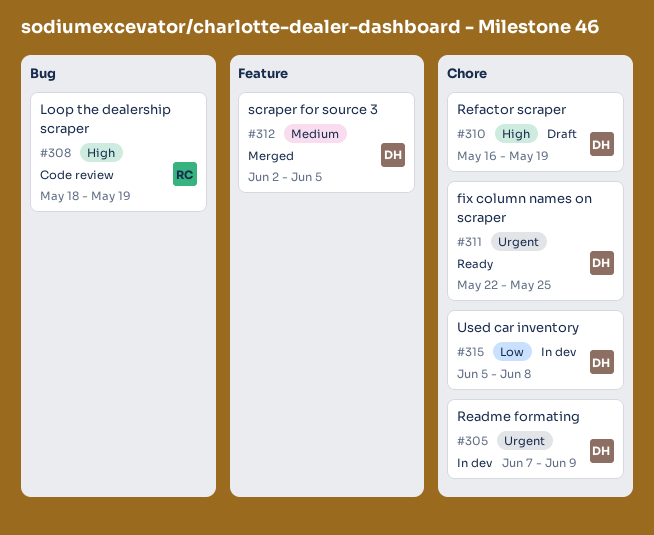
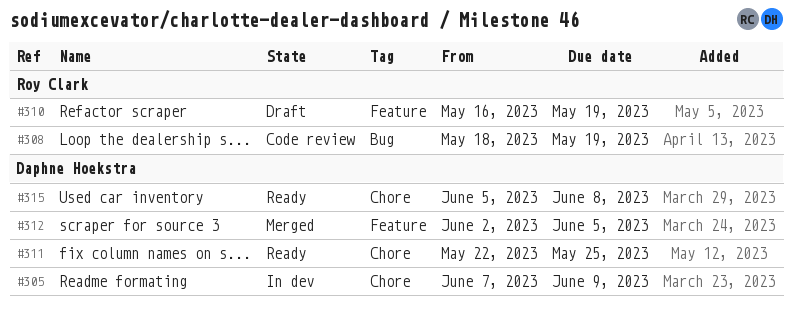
#310, owner: Daphne Hoekstra -> Roy Clark
#310, label: Chore -> Feature
#315, status: In dev -> Ready

